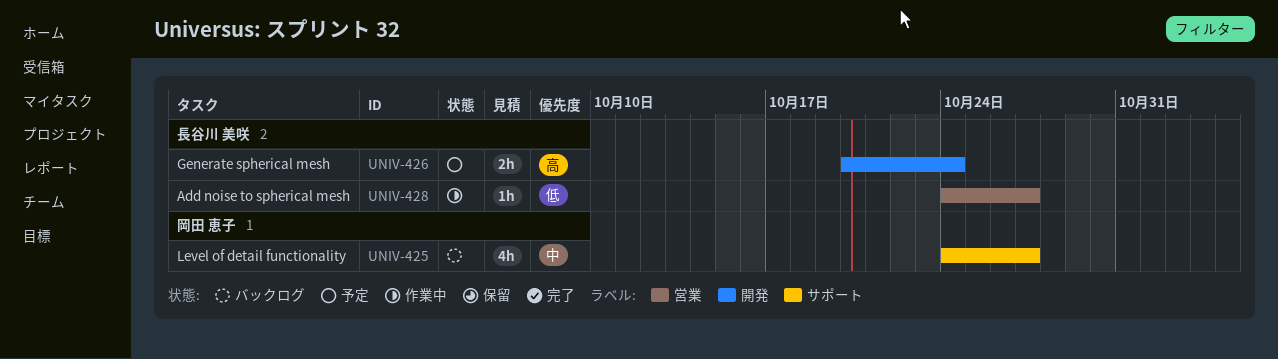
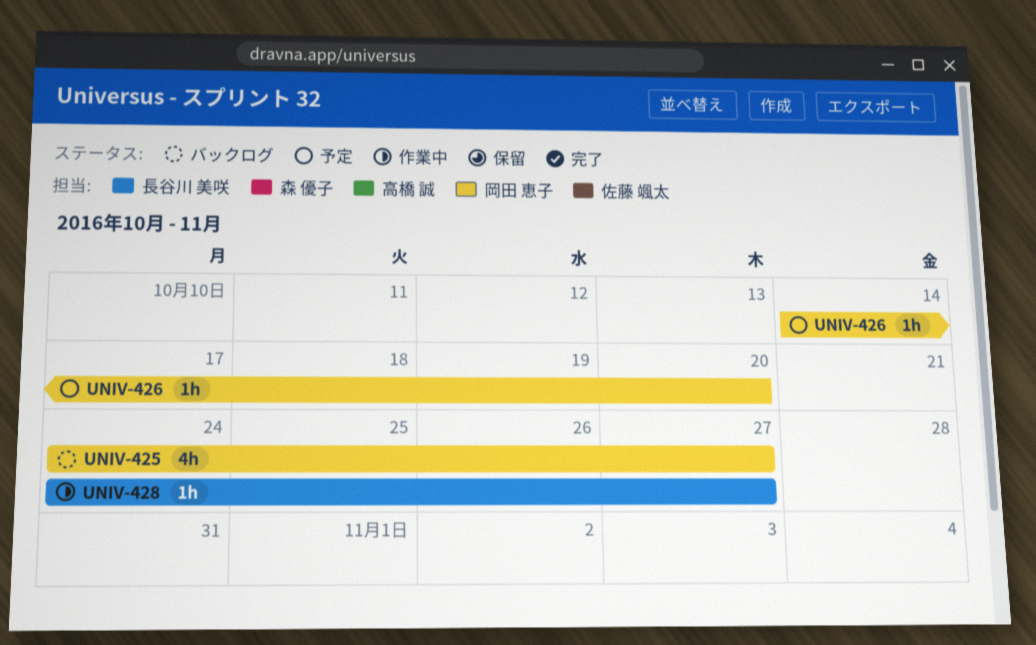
UNIV-426, owner: 長谷川 美咲 -> 岡田 恵子
UNIV-426, estimate: 2h -> 1h
UNIV-426, start: Oct 20 -> Oct 14
UNIV-426, due: Oct 24 -> Oct 20

